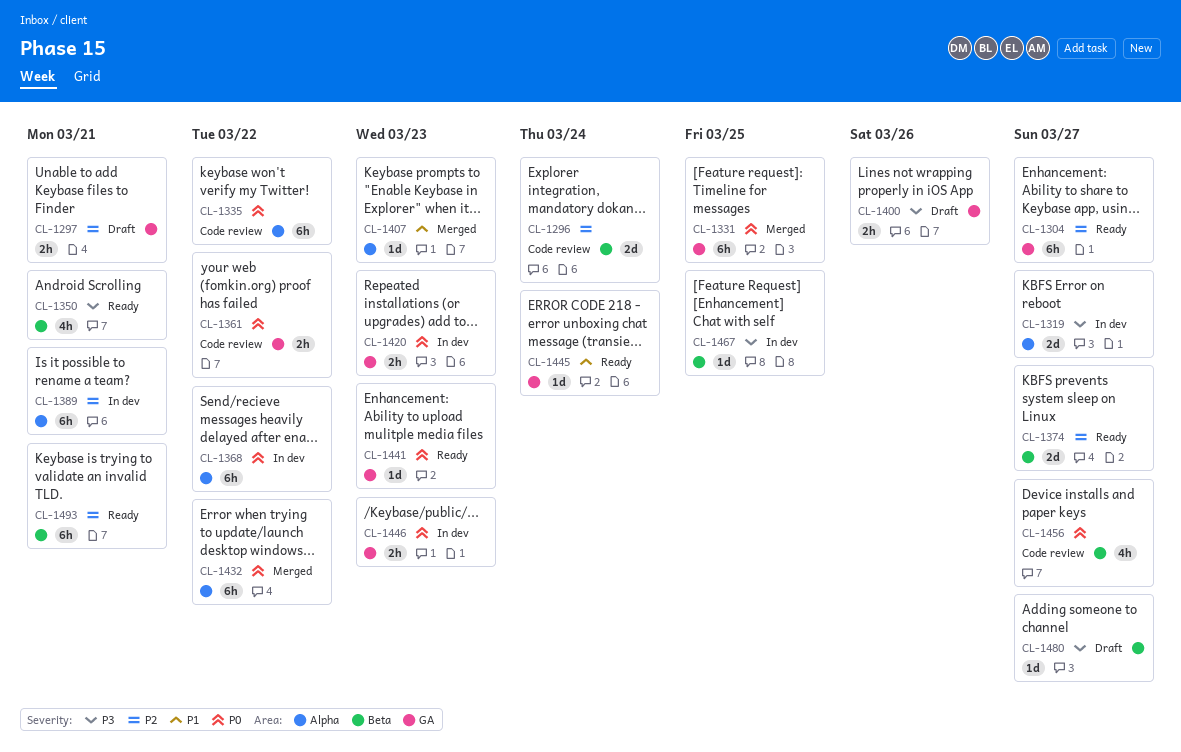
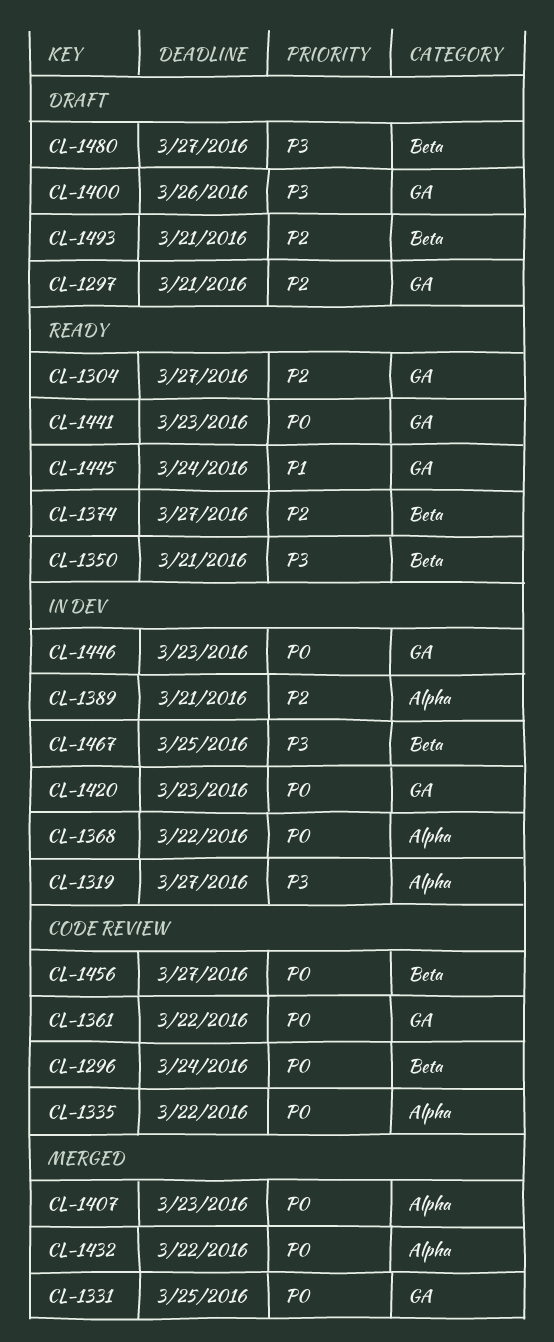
CL-1296, priority: P2 -> P0
CL-1407, priority: P1 -> P0
CL-1493, status: Ready -> Draft

